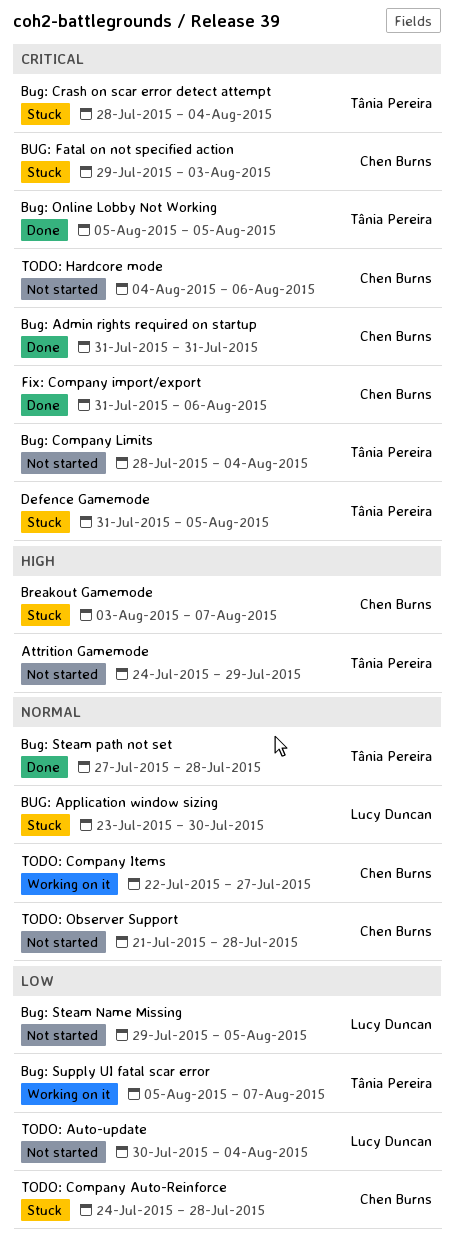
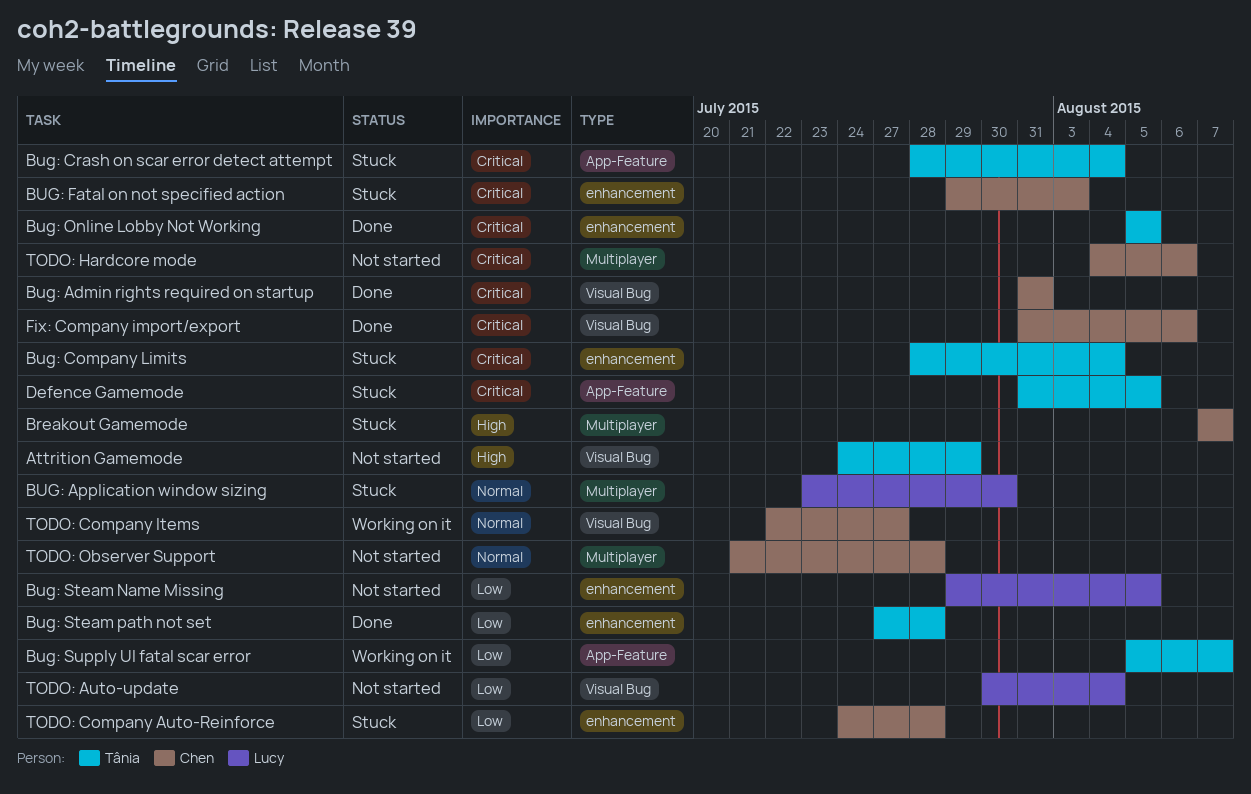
Breakout Gamemode, start: Aug 3 -> Aug 7
Bug: Company Limits, status: Not started -> Stuck
Bug: Steam path not set, priority: Normal -> Low

